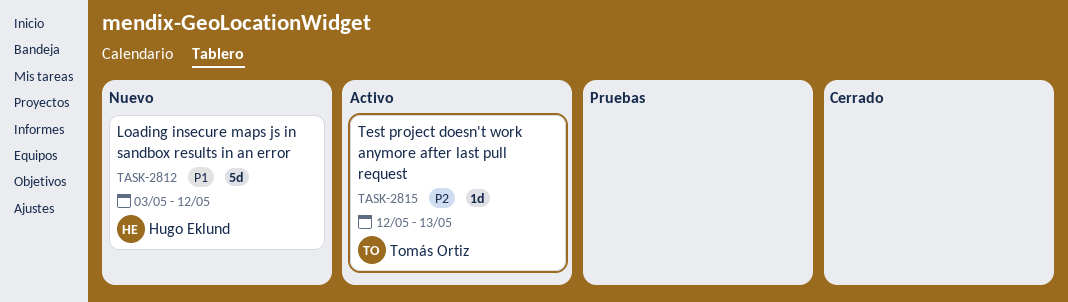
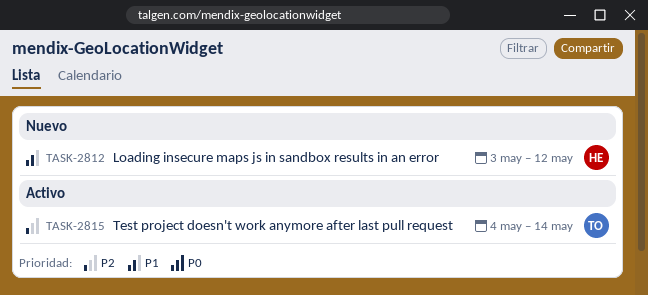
TASK-2815, start: May 12 -> May 4
TASK-2815, due: May 13 -> May 14

